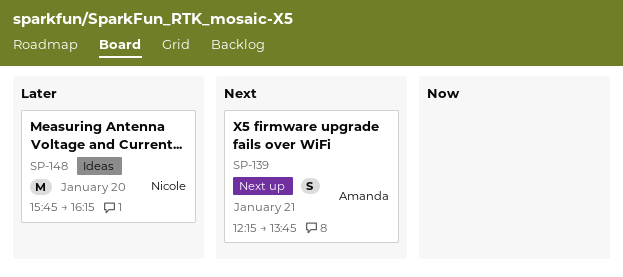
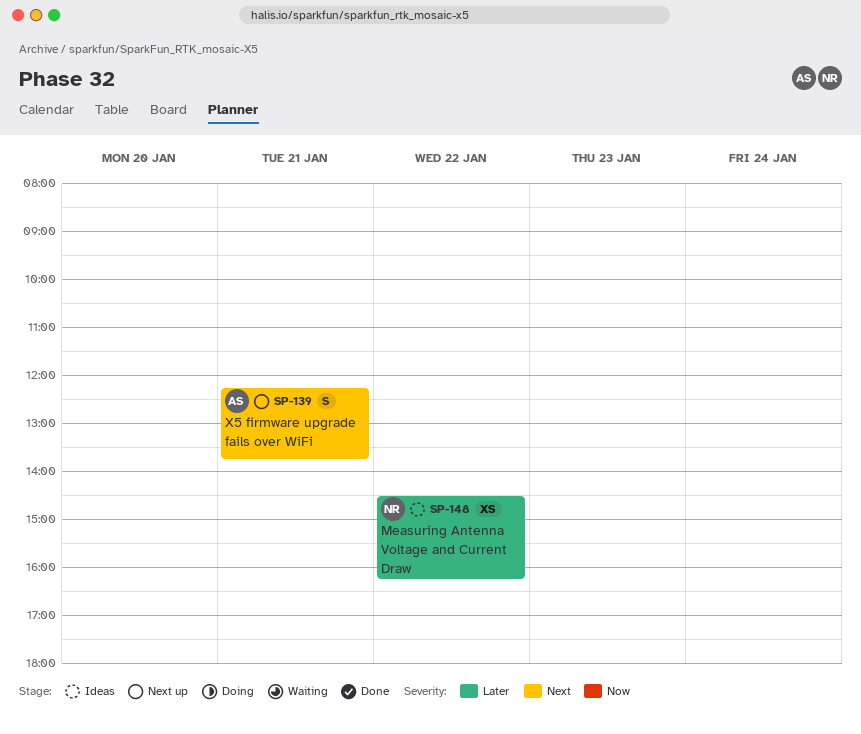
SP-148, estimate: M -> XS
SP-148, day: Jan 20 -> Jan 22
SP-148, begins: 15:45 -> 14:30

